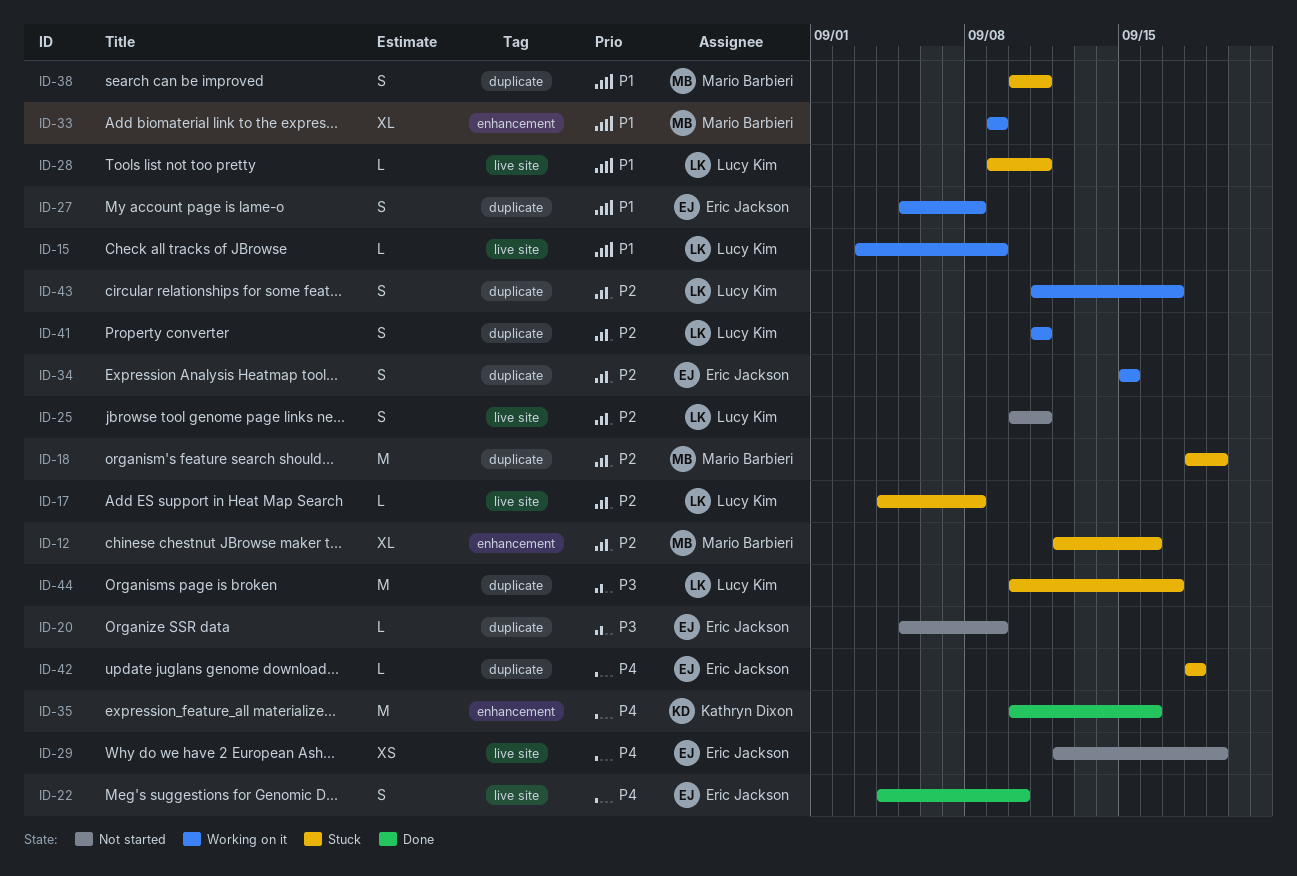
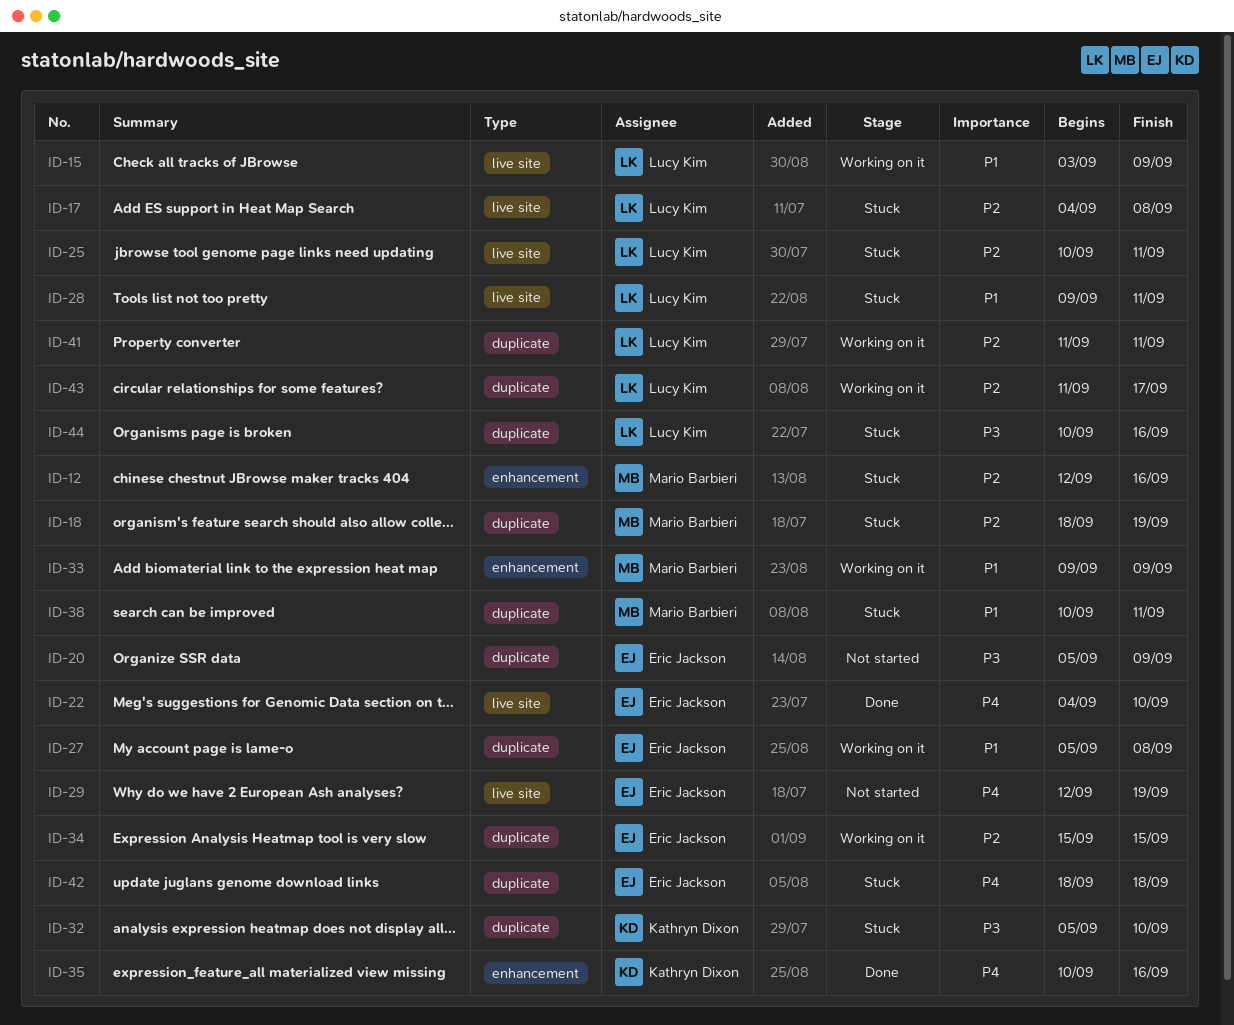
ID-25, status: Not started -> Stuck
ID-32: none -> present
ID-44, due: Sep 17 -> Sep 16

